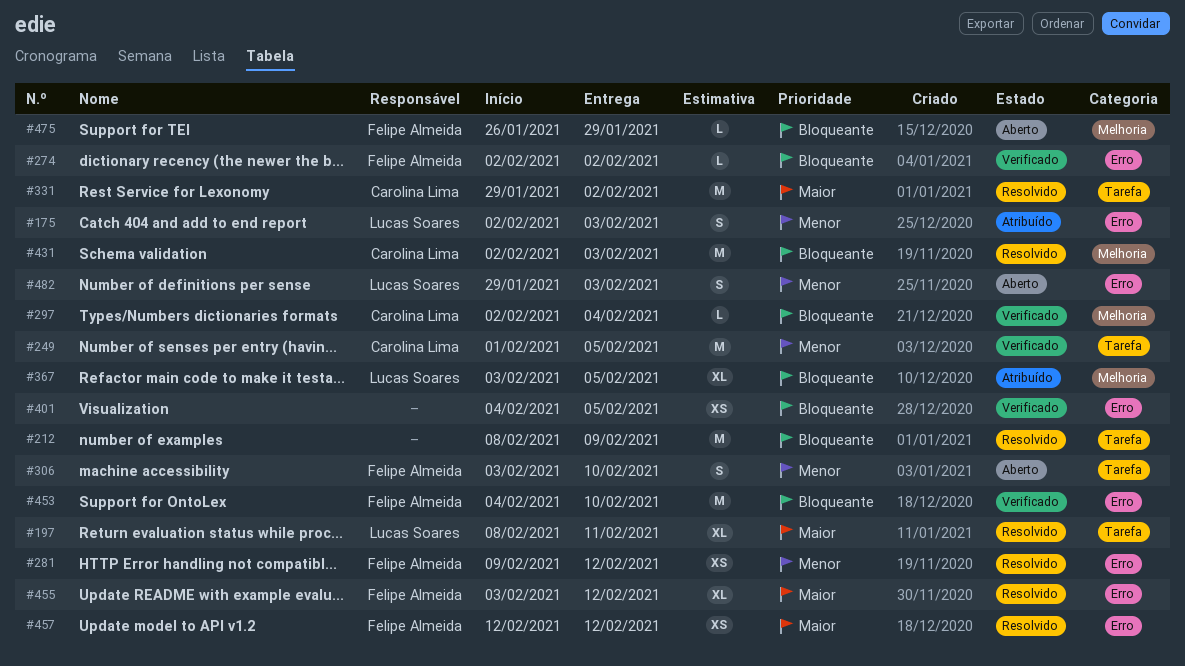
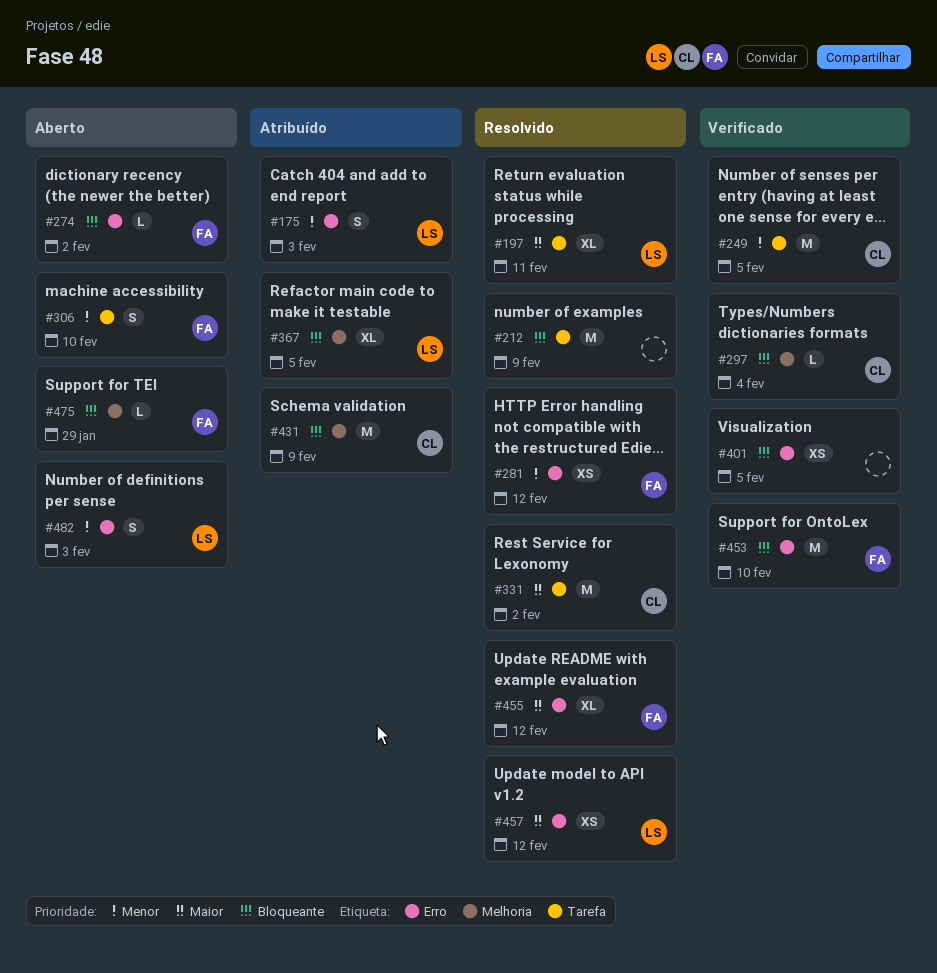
#274, status: Verificado -> Aberto
#431, status: Resolvido -> Atribuído
#431, due: Feb 3 -> Feb 9
#457, owner: Felipe Almeida -> Lucas Soares

